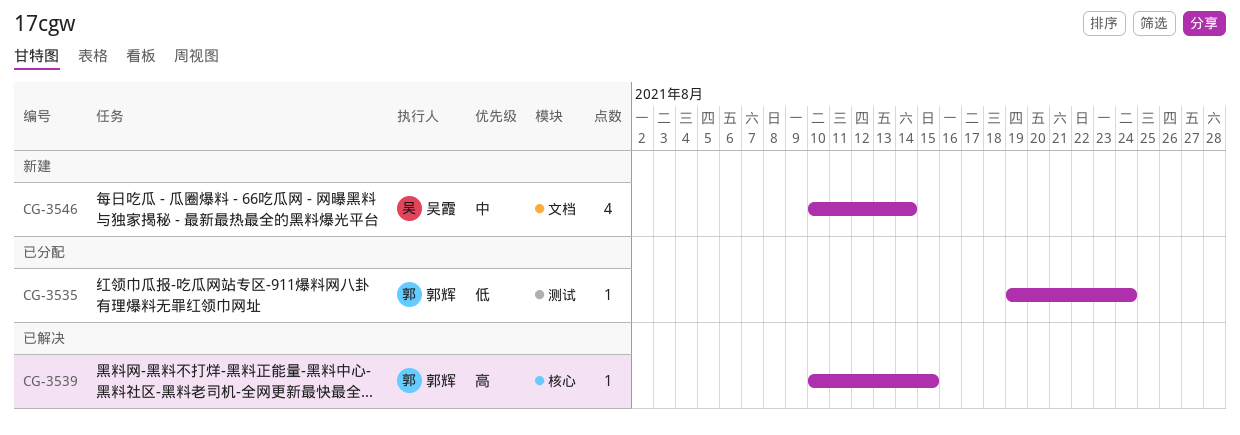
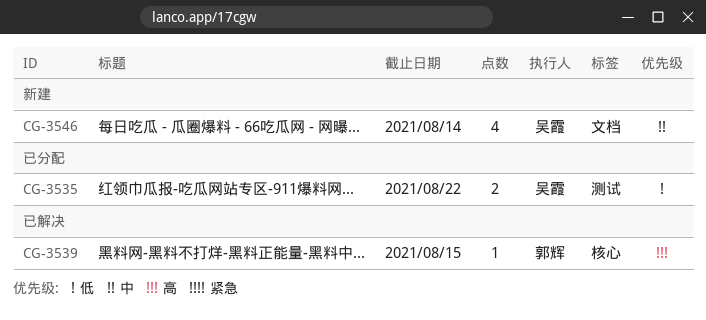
CG-3535, owner: 郭辉 -> 吴霞
CG-3535, estimate: 1 -> 2
CG-3535, due: Aug 24 -> Aug 22

